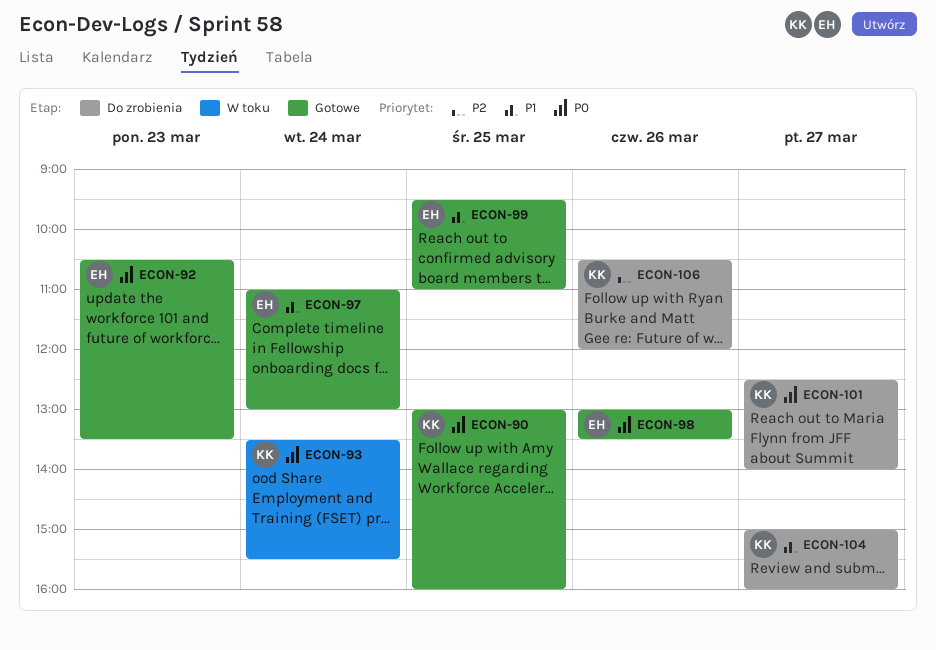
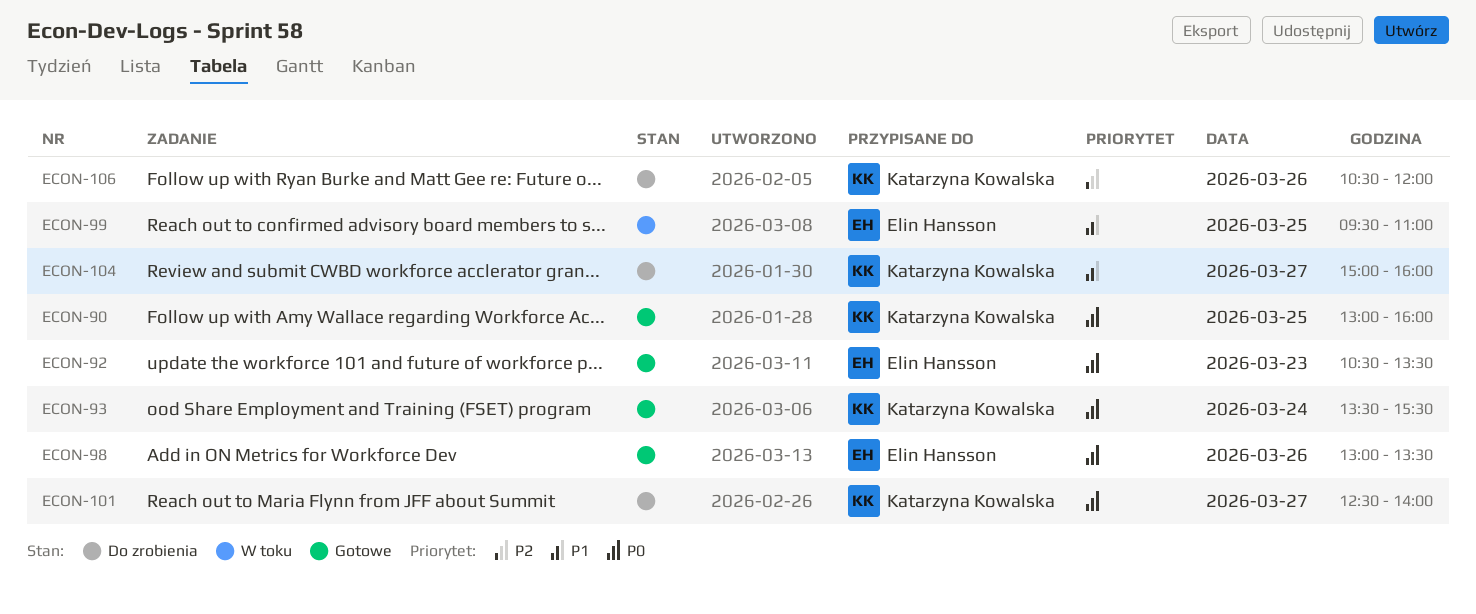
ECON-93, status: W toku -> Gotowe
ECON-97: present -> none
ECON-99, status: Gotowe -> W toku

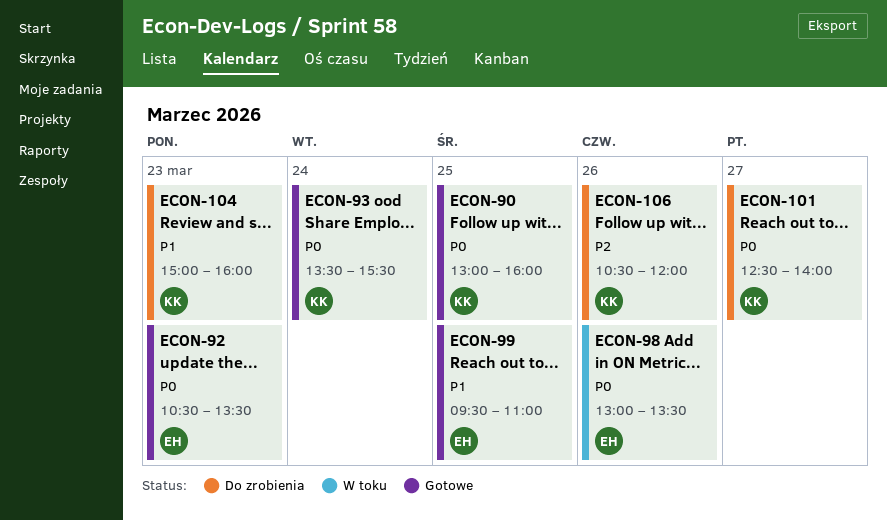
ECON-98, status: Gotowe -> W toku
ECON-99, status: W toku -> Gotowe
ECON-104, day: Mar 27 -> Mar 23

